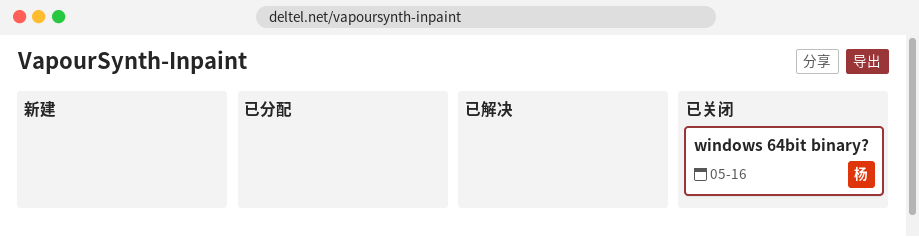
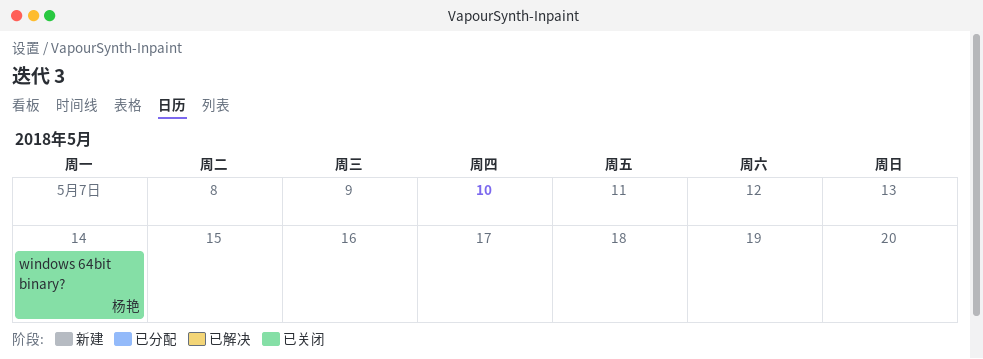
windows 64bit binary?, due: May 16 -> May 14

